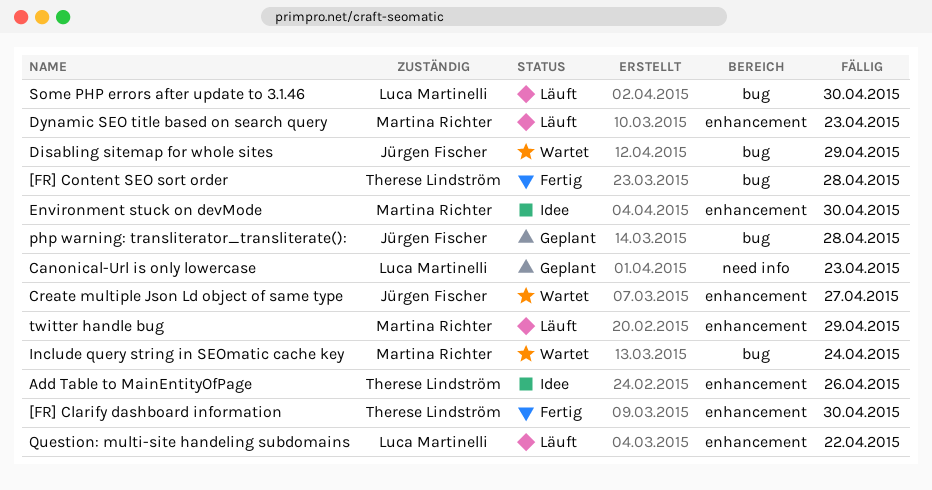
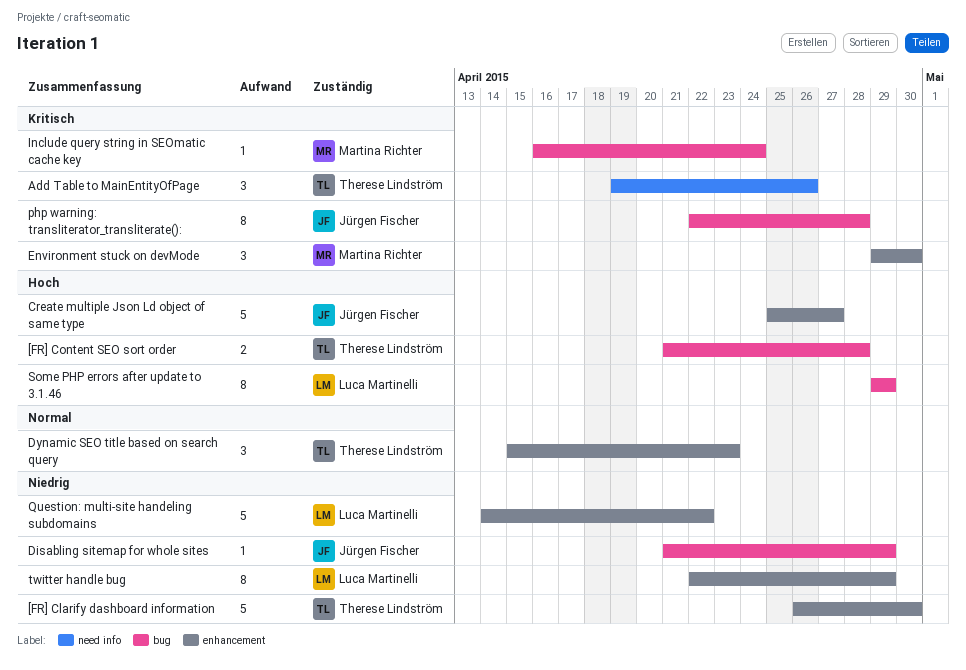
Add Table to MainEntityOfPage, label: enhancement -> need info
Canonical-Url is only lowercase: present -> none
Dynamic SEO title based on search query, owner: Martina Richter -> Therese Lindström
Some PHP errors after update to 3.1.46, due: Apr 30 -> Apr 29
twitter handle bug, owner: Martina Richter -> Luca Martinelli

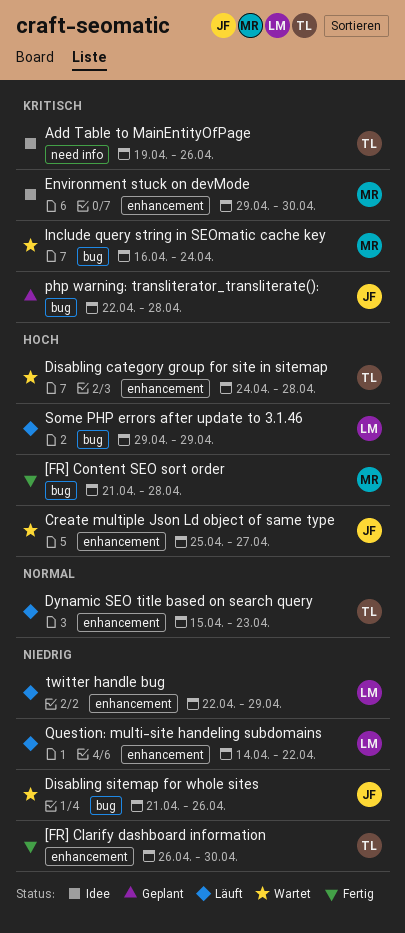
[FR] Content SEO sort order, owner: Therese Lindström -> Martina Richter
Disabling category group for site in sitemap: none -> present
Disabling sitemap for whole sites, due: Apr 29 -> Apr 26

